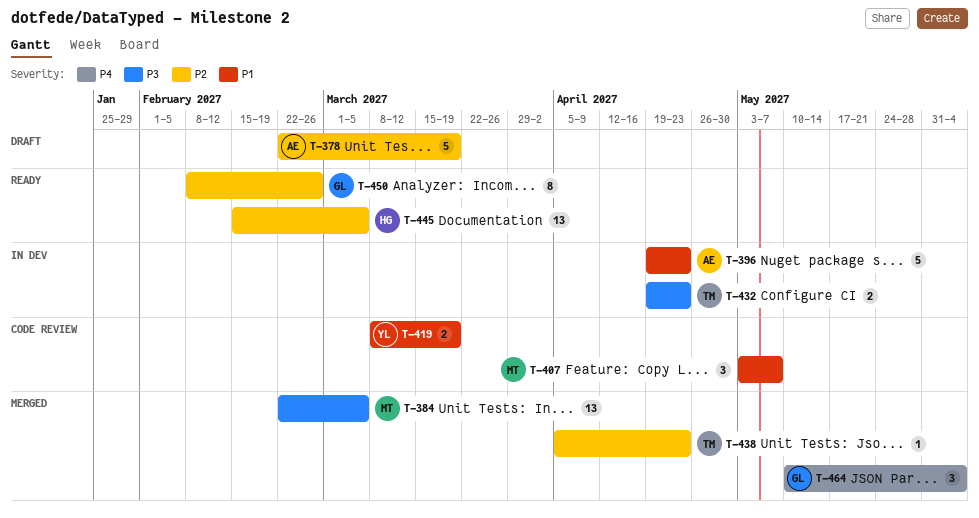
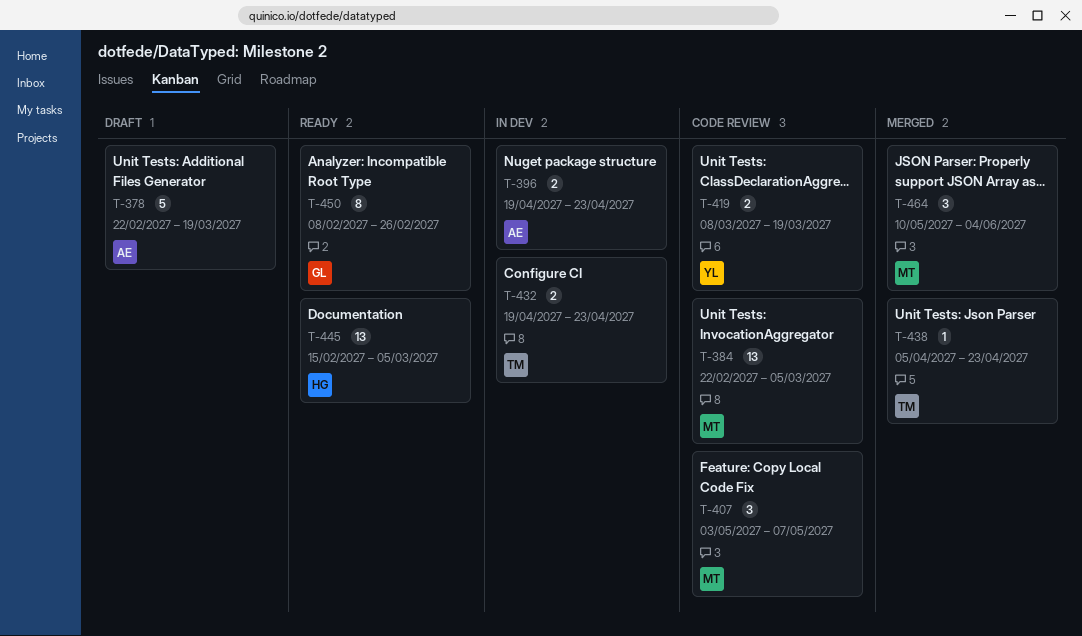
T-384, status: Merged -> Code review
T-396, estimate: 5 -> 2
T-464, owner: GL -> MT

